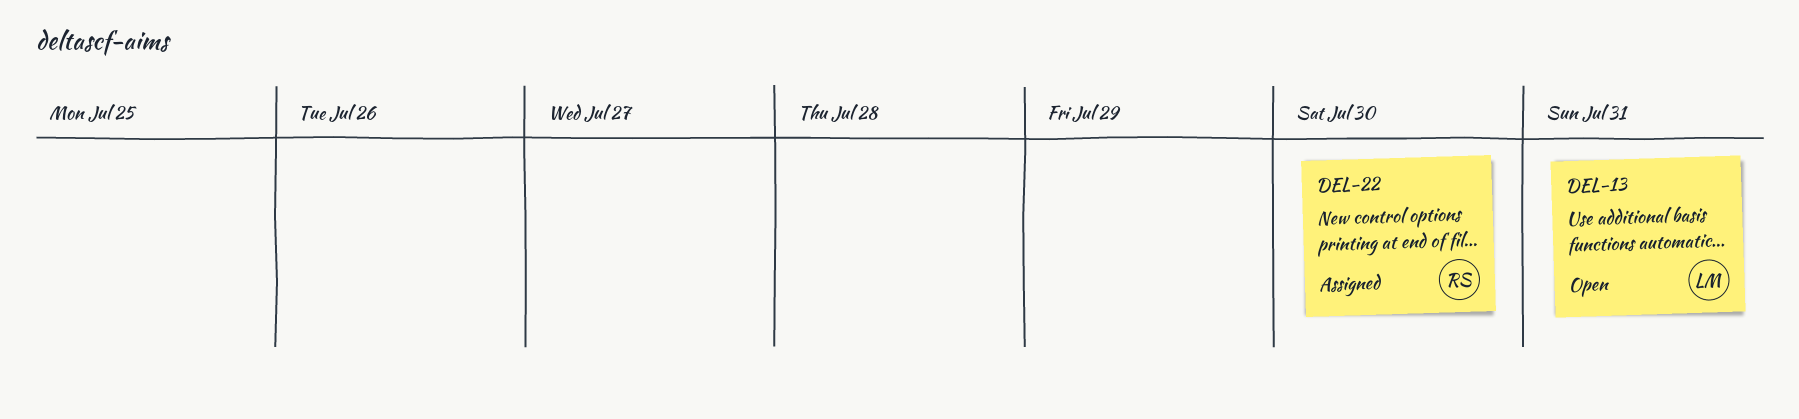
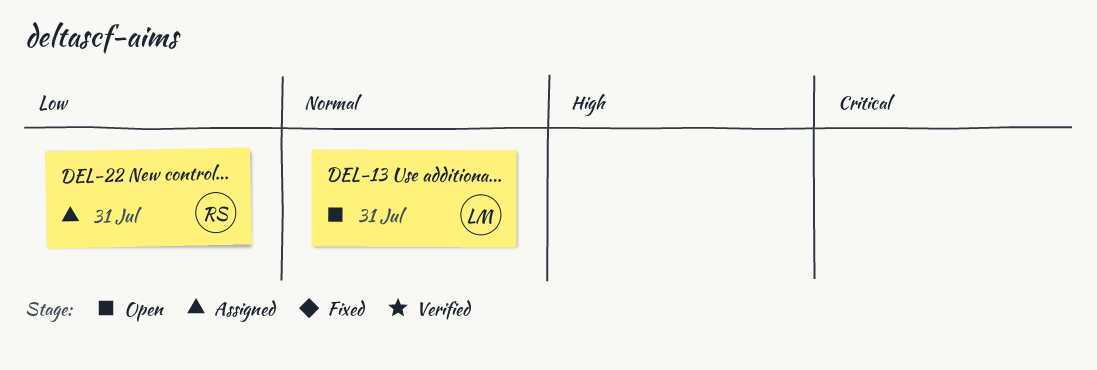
DEL-22, due: Jul 30 -> Jul 31

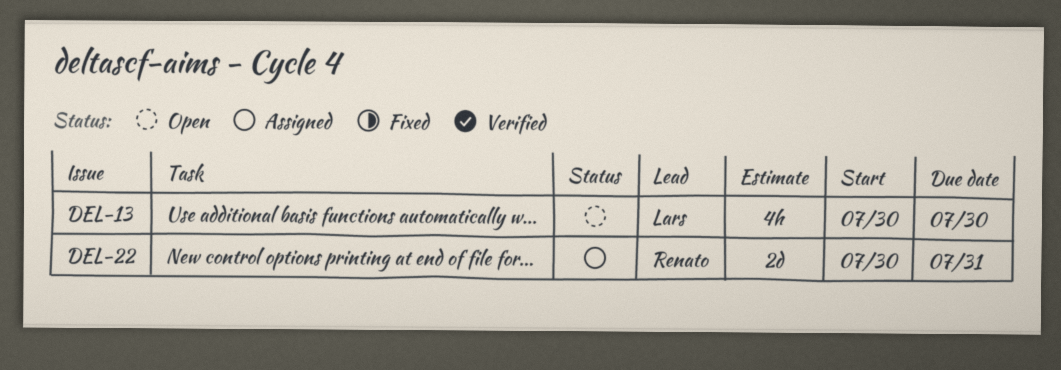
DEL-13, due: Jul 31 -> Jul 30

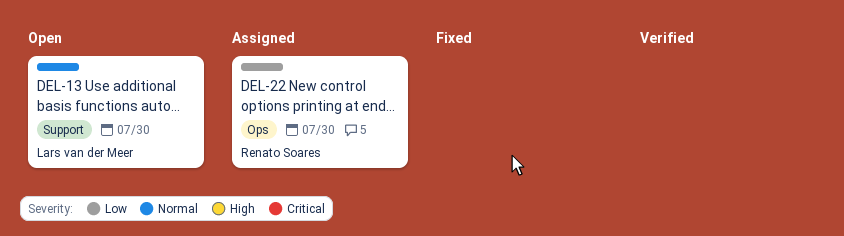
DEL-22, due: Jul 31 -> Jul 30

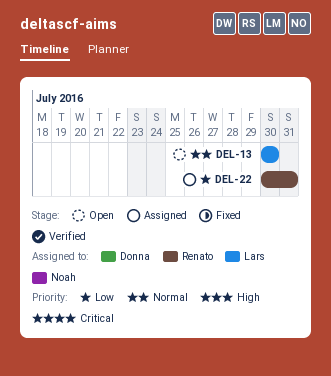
DEL-22, due: Jul 30 -> Jul 31

